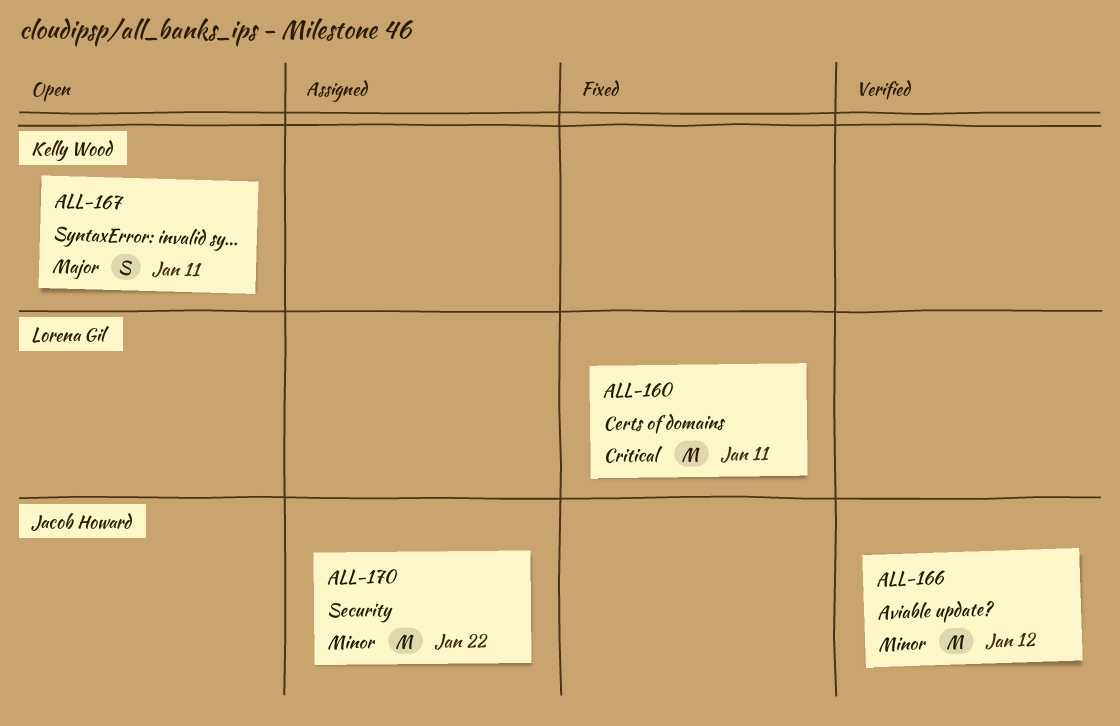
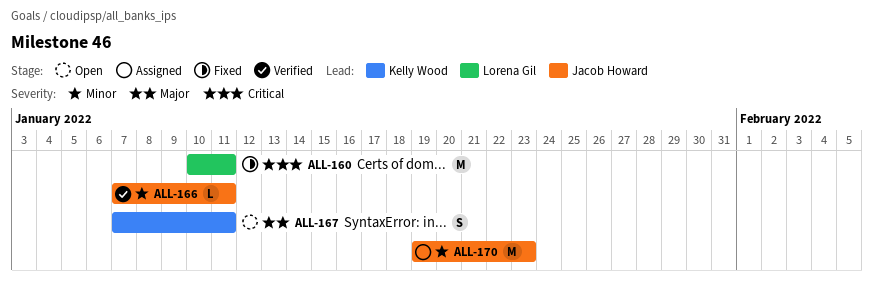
ALL-166, estimate: M -> L
ALL-166, due: Jan 12 -> Jan 11
ALL-170, due: Jan 22 -> Jan 23

